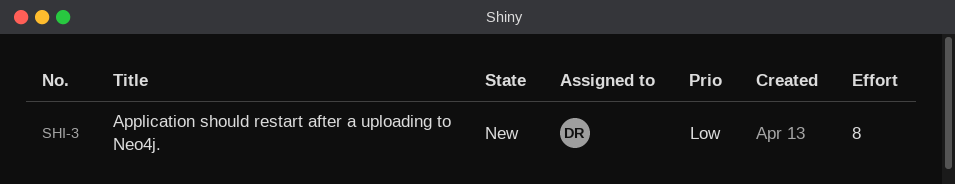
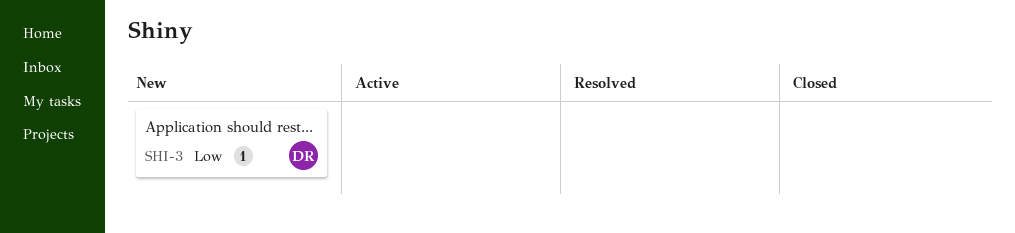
SHI-3, estimate: 8 -> 1

